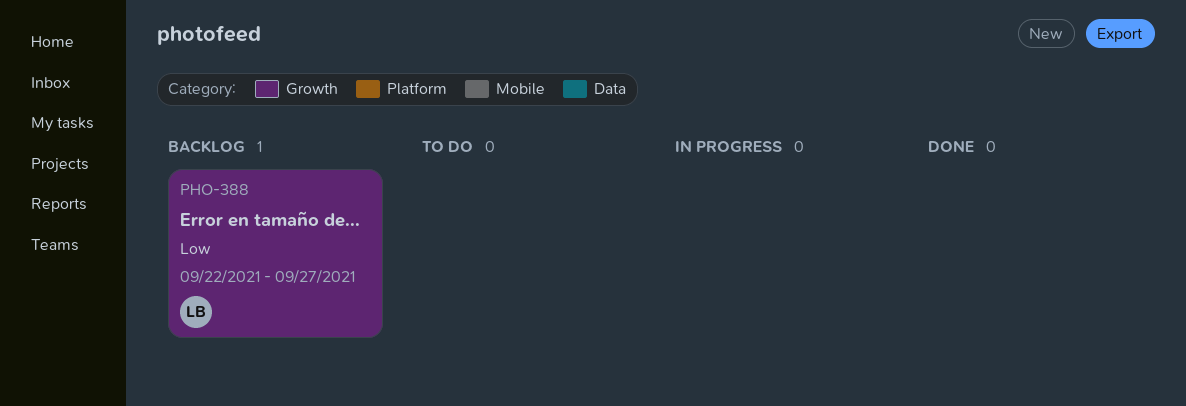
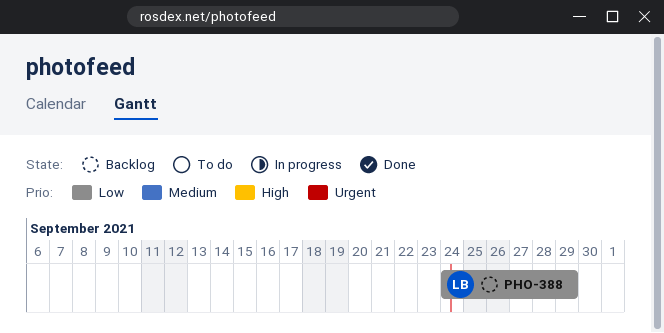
PHO-388, start: Sep 22 -> Sep 24
PHO-388, due: Sep 27 -> Sep 29

